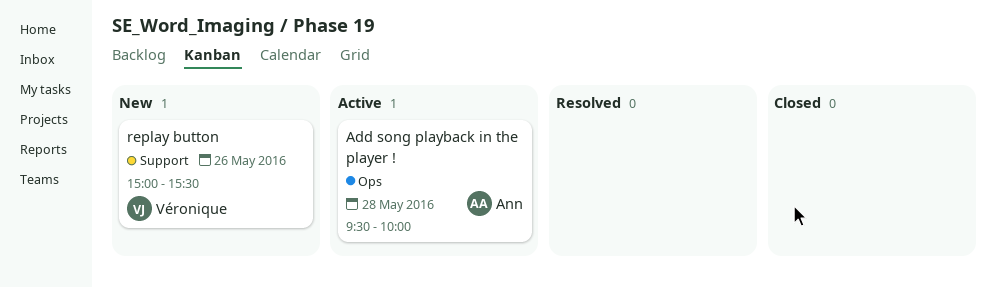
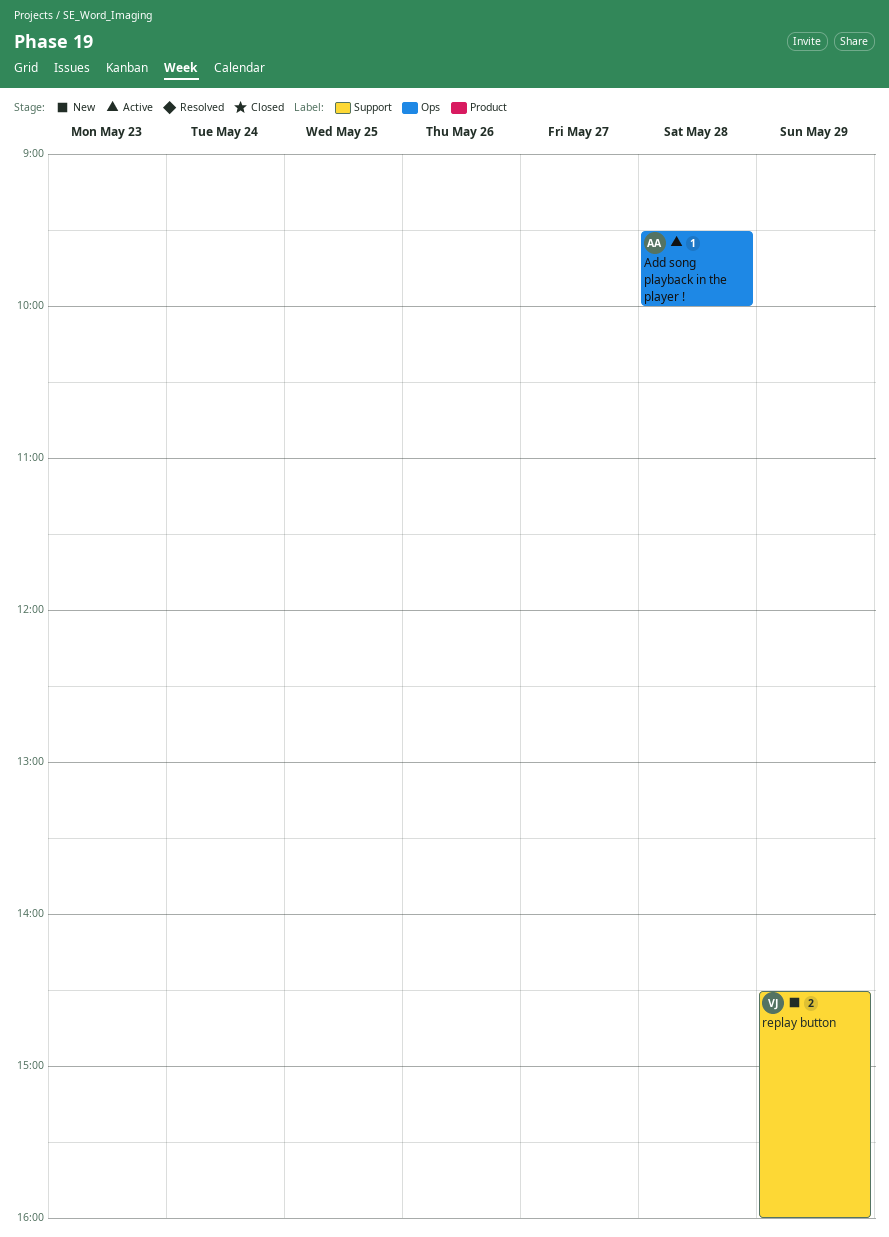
replay button, day: May 26 -> May 29
replay button, begins: 15:00 -> 14:30
replay button, ends: 15:30 -> 16:00

